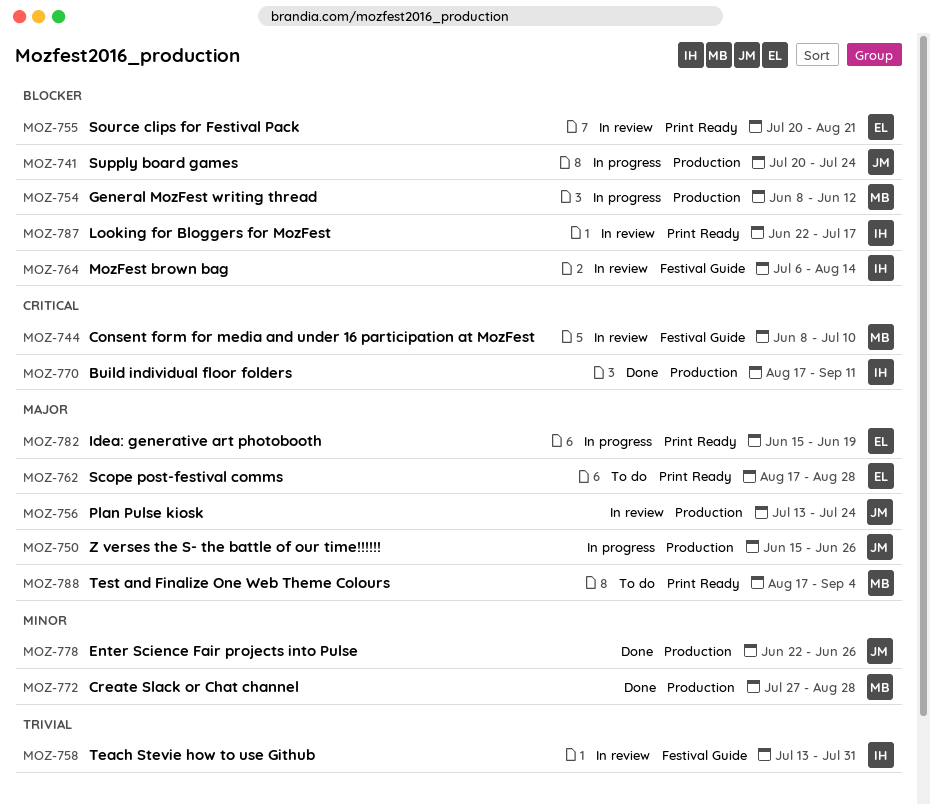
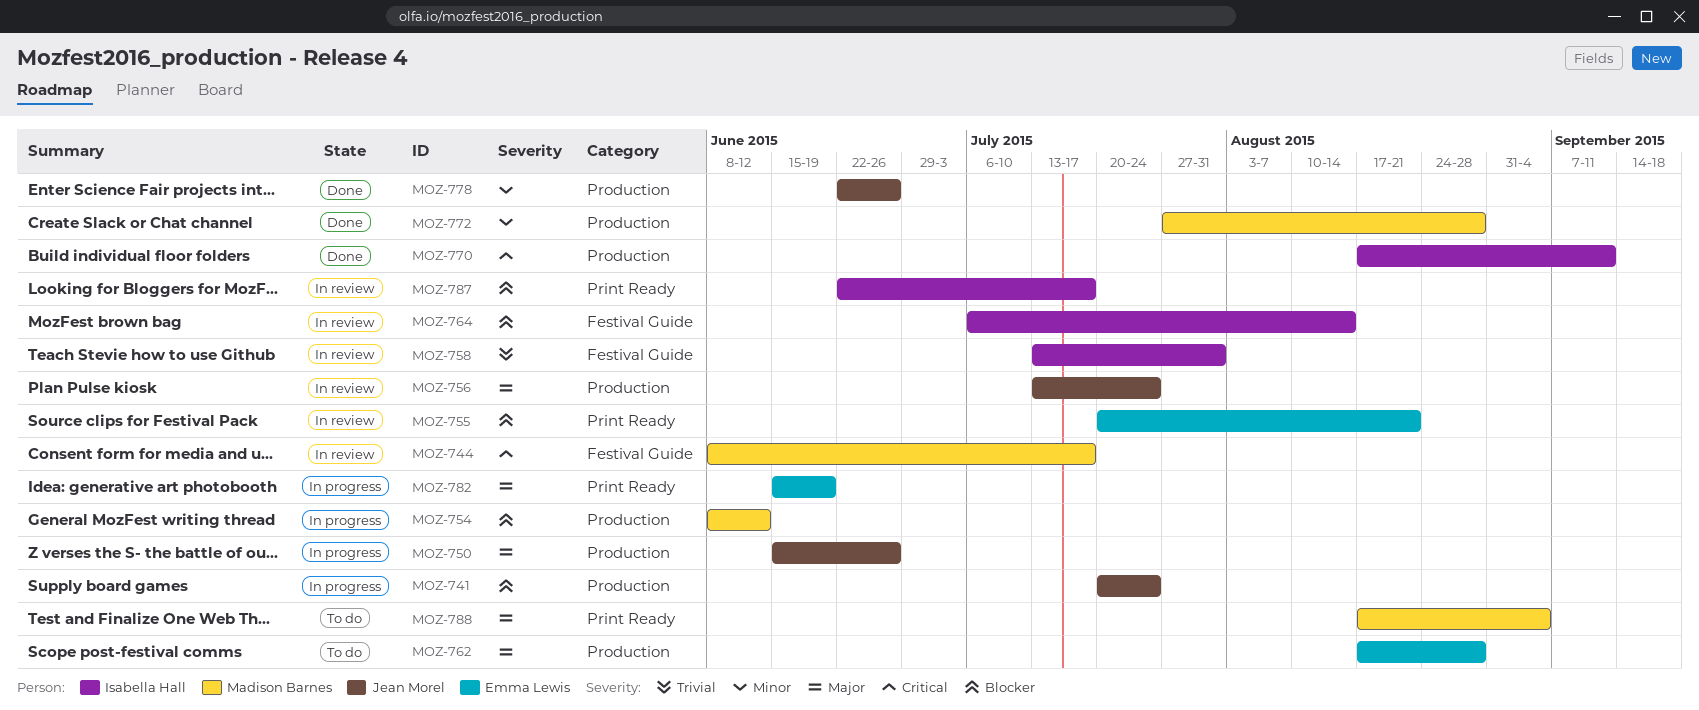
MOZ-744, due: Jul 10 -> Jul 17
MOZ-762, label: Print Ready -> Production

